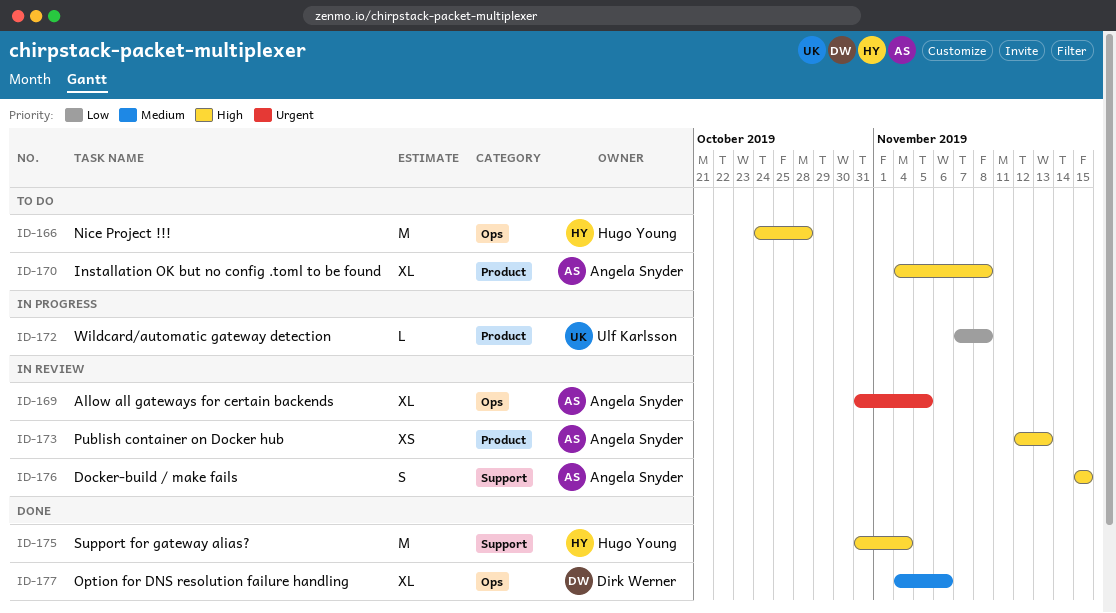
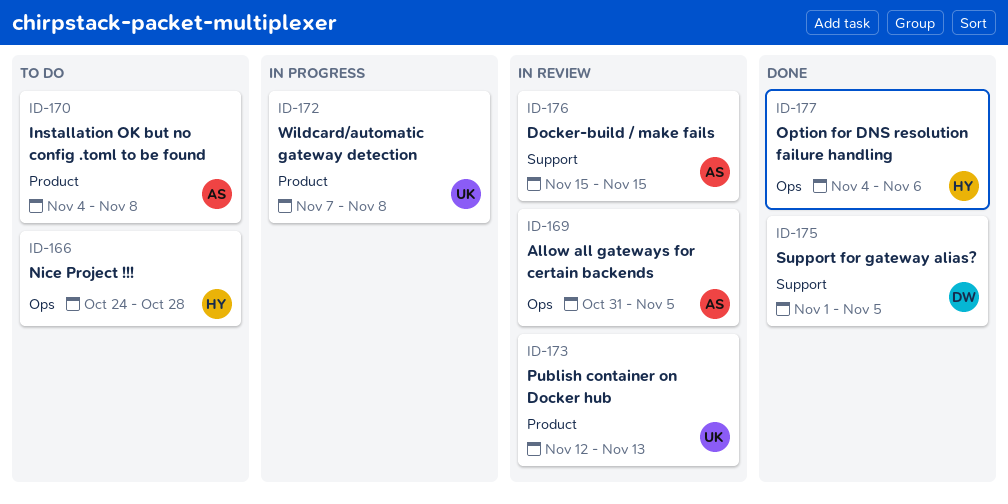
ID-173, owner: Angela Snyder -> Ulf Karlsson
ID-175, owner: Hugo Young -> Dirk Werner
ID-175, start: Oct 31 -> Nov 1
ID-175, due: Nov 4 -> Nov 5
ID-177, owner: Dirk Werner -> Hugo Young

